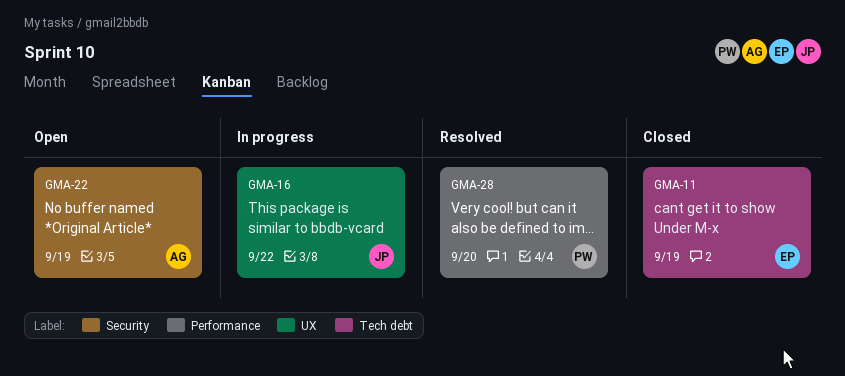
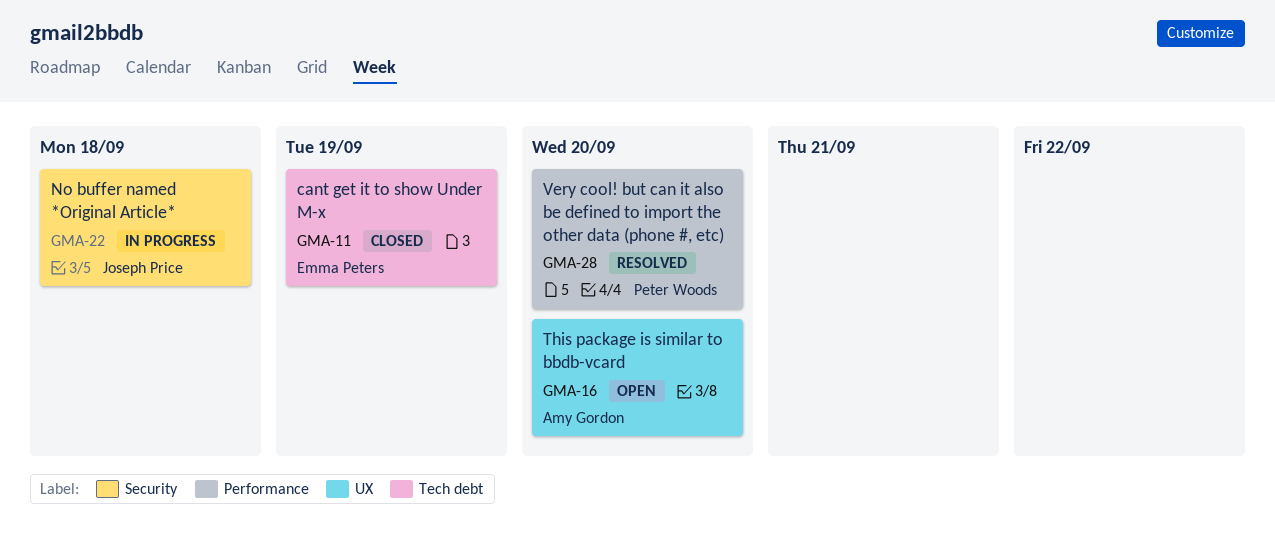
GMA-16, status: In progress -> Open
GMA-16, owner: Joseph Price -> Amy Gordon
GMA-16, due: Sep 22 -> Sep 20
GMA-22, status: Open -> In progress
GMA-22, owner: Amy Gordon -> Joseph Price
GMA-22, due: Sep 19 -> Sep 18

